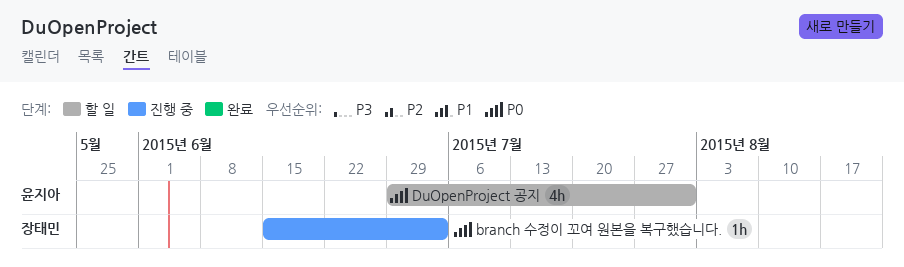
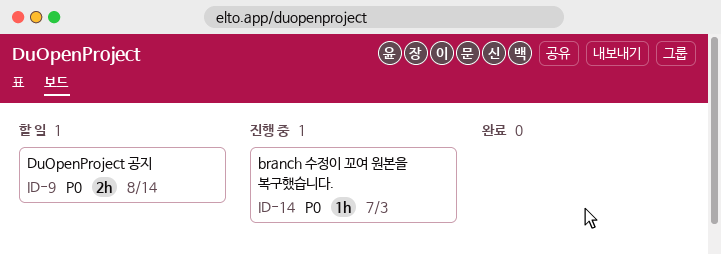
DuOpenProject 공지, estimate: 4h -> 2h
DuOpenProject 공지, due: Jul 31 -> Aug 14

